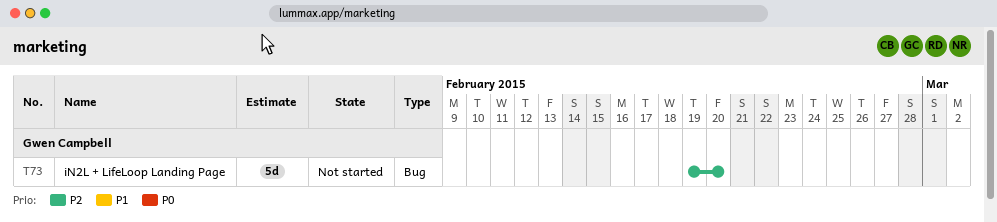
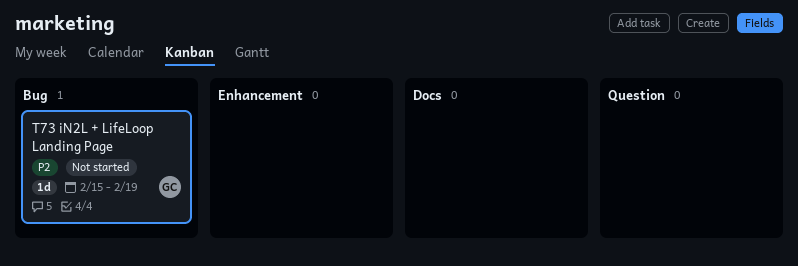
T73, estimate: 5d -> 1d
T73, start: Feb 19 -> Feb 15
T73, due: Feb 20 -> Feb 19

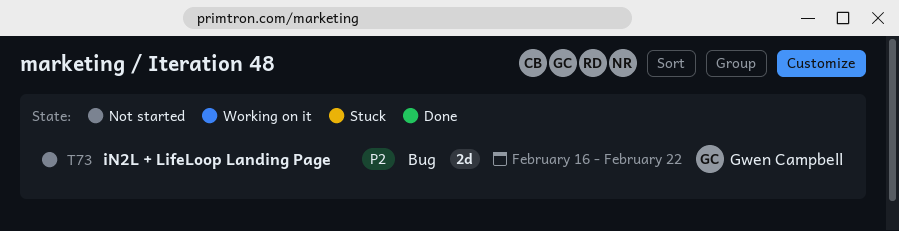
T73, estimate: 1d -> 2d
T73, start: Feb 15 -> Feb 16
T73, due: Feb 19 -> Feb 22

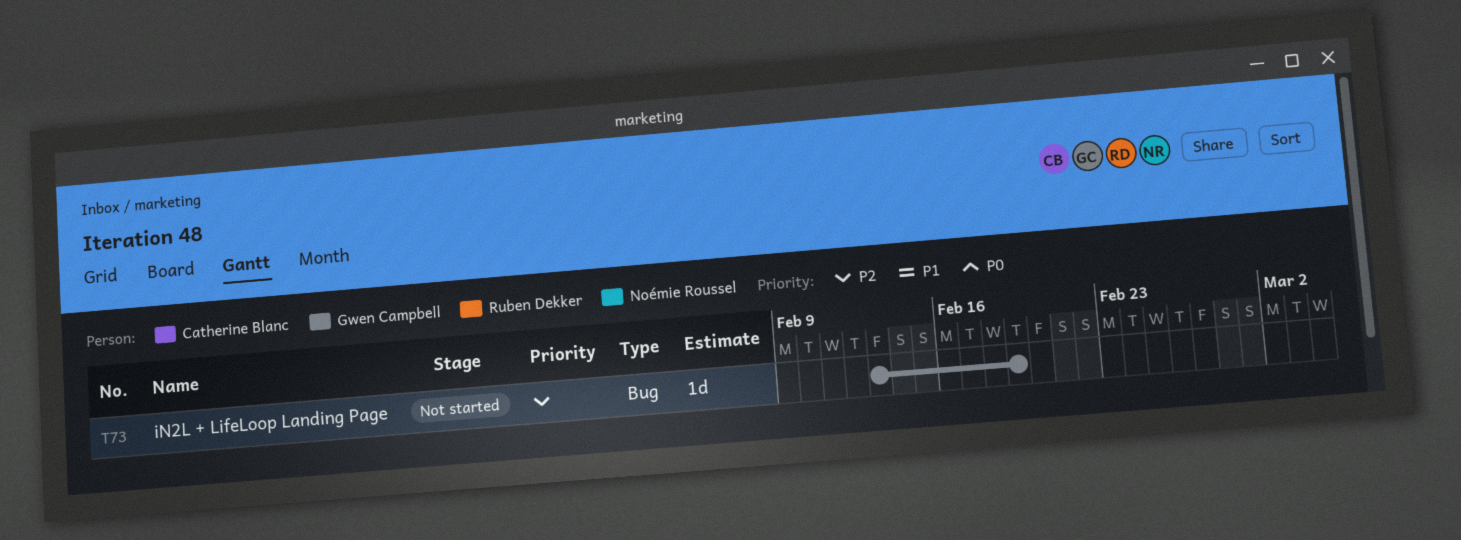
T73, estimate: 2d -> 1d
T73, start: Feb 16 -> Feb 13
T73, due: Feb 22 -> Feb 19

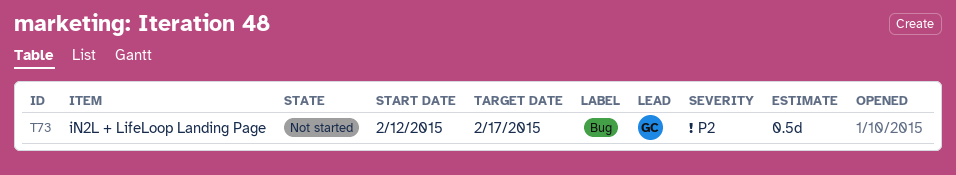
T73, estimate: 1d -> 0.5d
T73, start: Feb 13 -> Feb 12
T73, due: Feb 19 -> Feb 17

